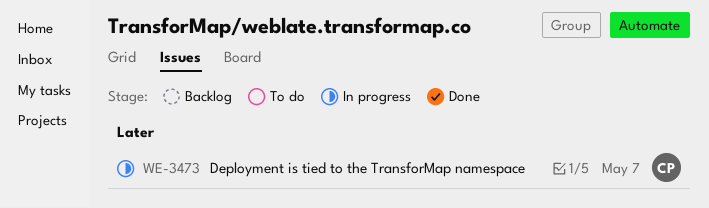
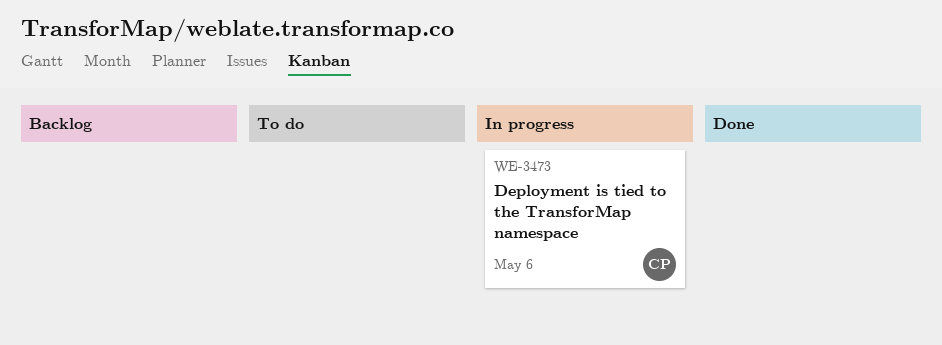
WE-3473, due: May 7 -> May 6

